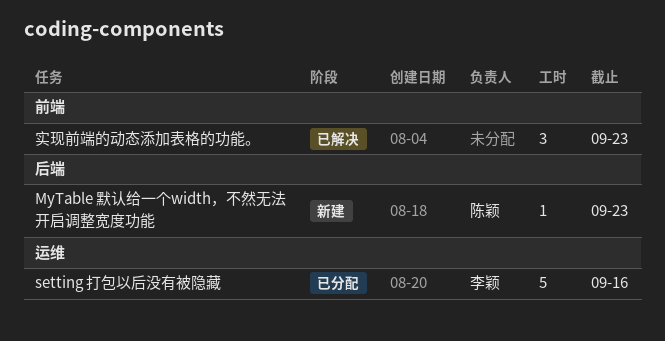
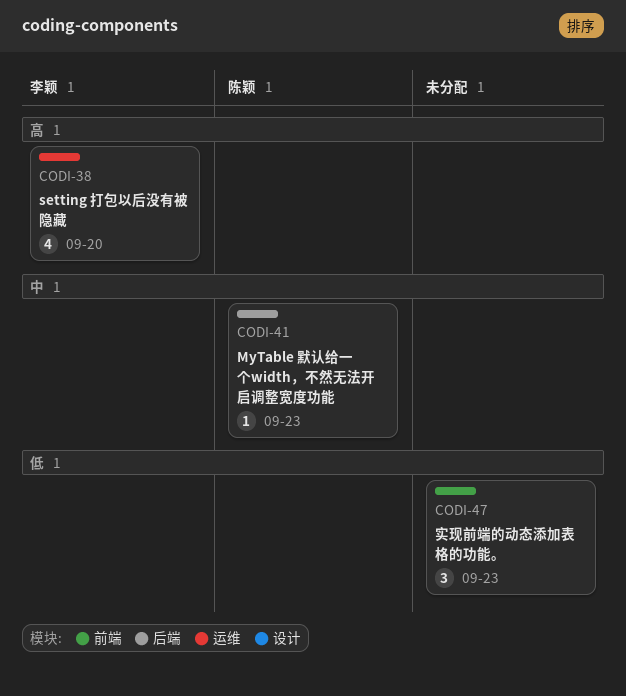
setting 打包以后没有被隐藏, estimate: 5 -> 4
setting 打包以后没有被隐藏, due: Sep 16 -> Sep 20

